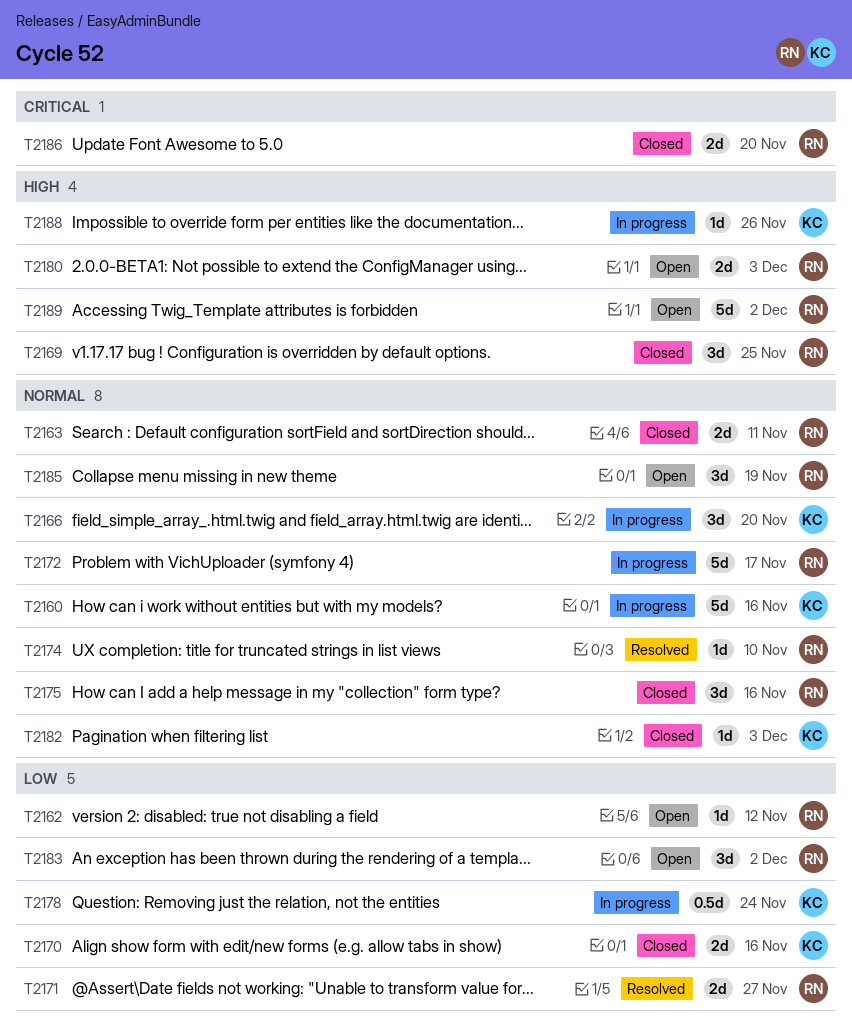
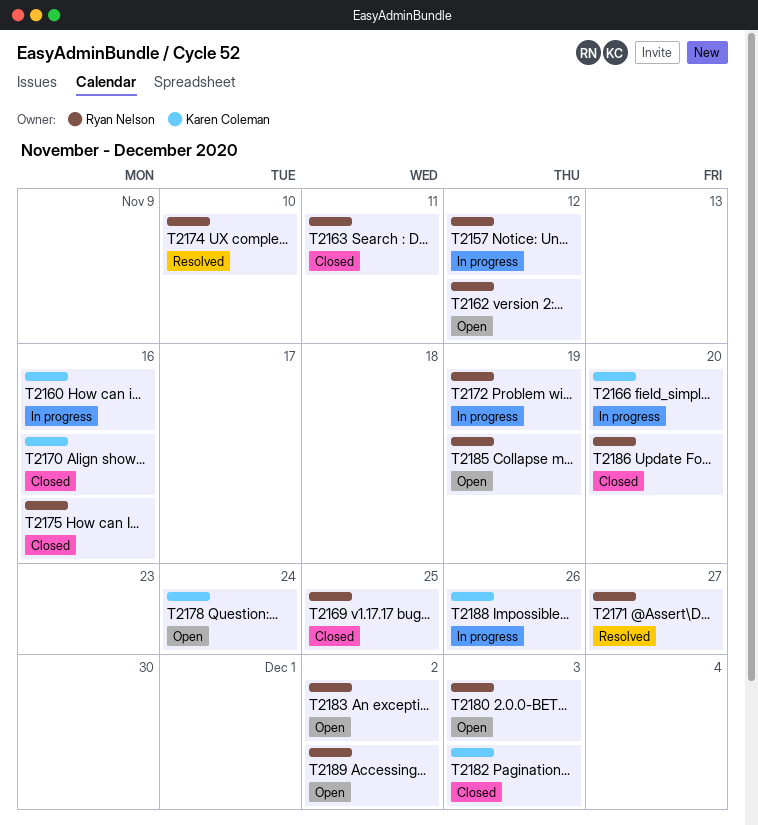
T2157: none -> present
T2172, due: Nov 17 -> Nov 19
T2178, status: In progress -> Open

